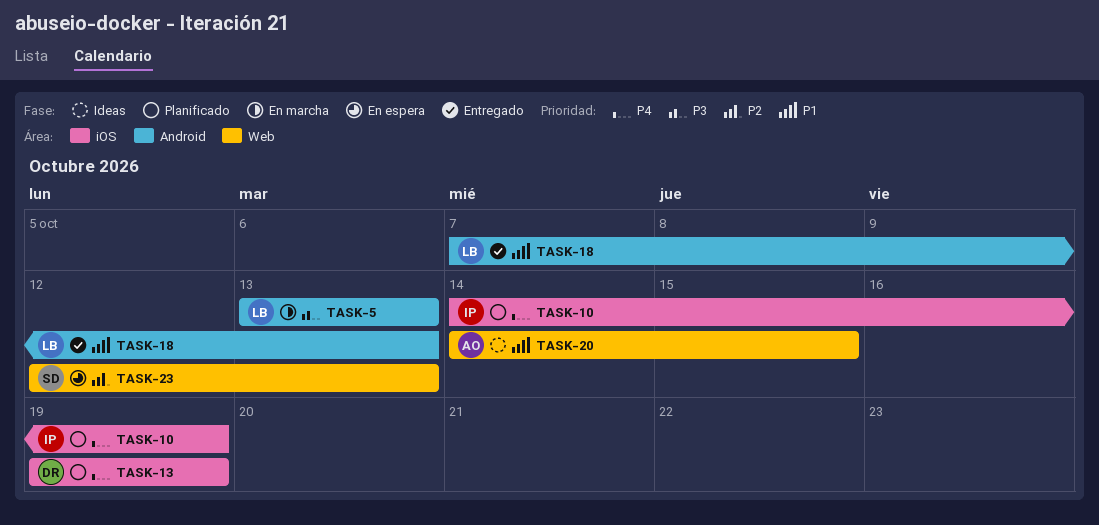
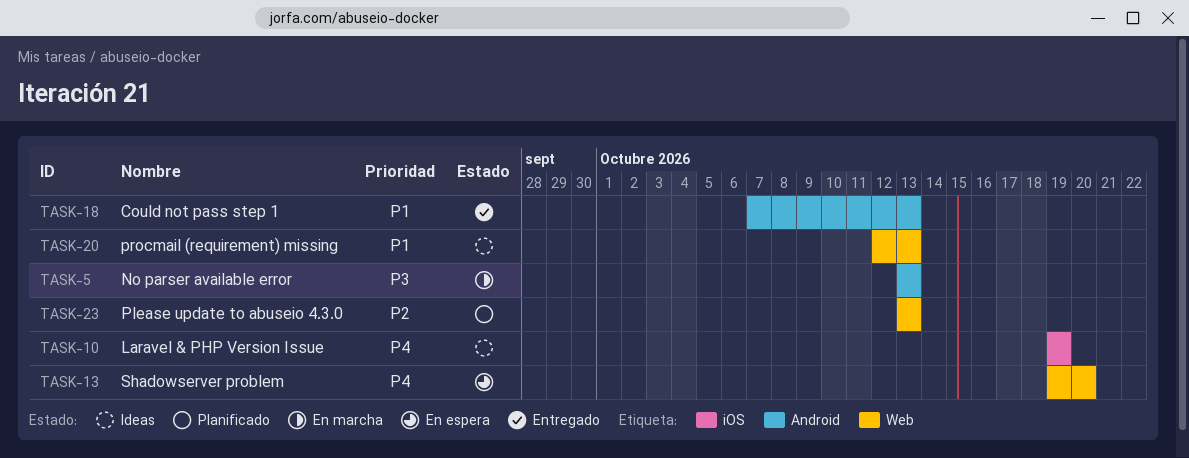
TASK-10, status: Planificado -> Ideas
TASK-10, start: Oct 14 -> Oct 19
TASK-13, status: Planificado -> En espera
TASK-13, label: iOS -> Web
TASK-13, due: Oct 19 -> Oct 20
TASK-20, start: Oct 14 -> Oct 12
TASK-20, due: Oct 15 -> Oct 13
TASK-23, status: En espera -> Planificado
TASK-23, start: Oct 12 -> Oct 13

